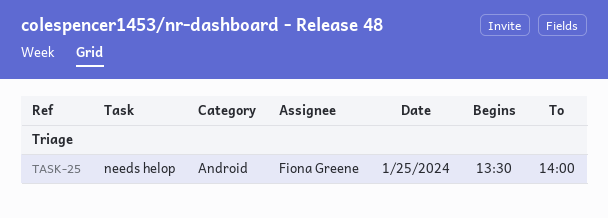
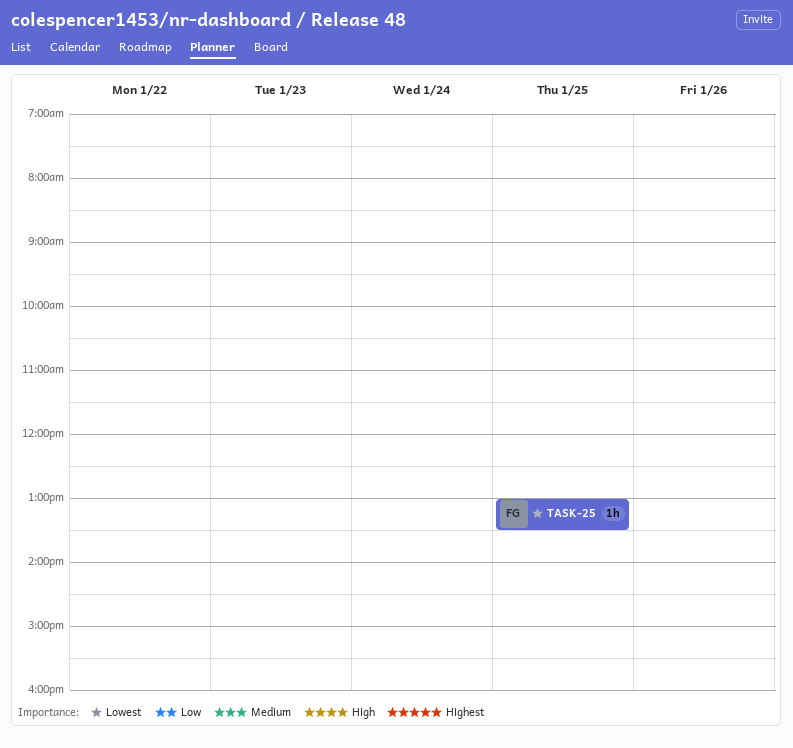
TASK-25, begins: 13:30 -> 13:00
TASK-25, ends: 14:00 -> 13:30

